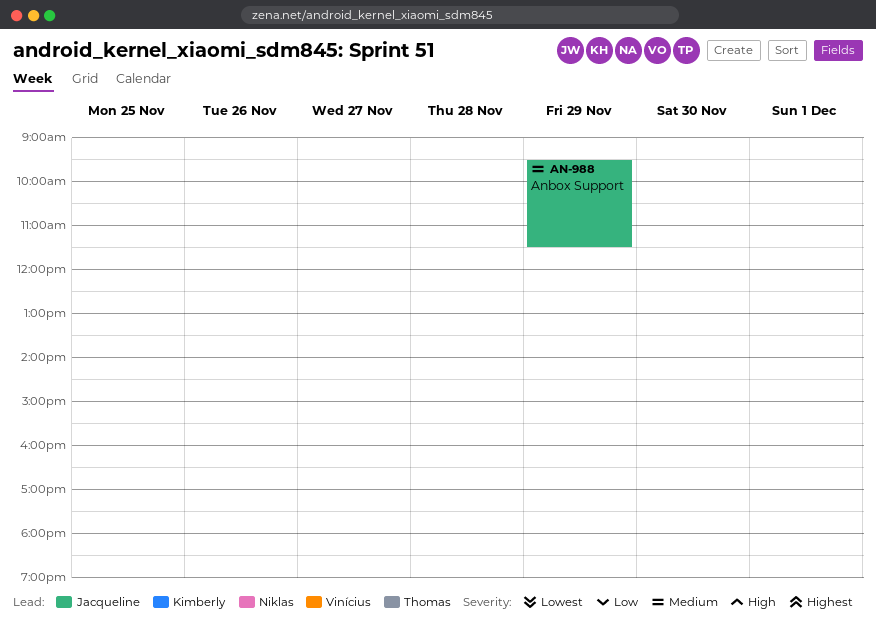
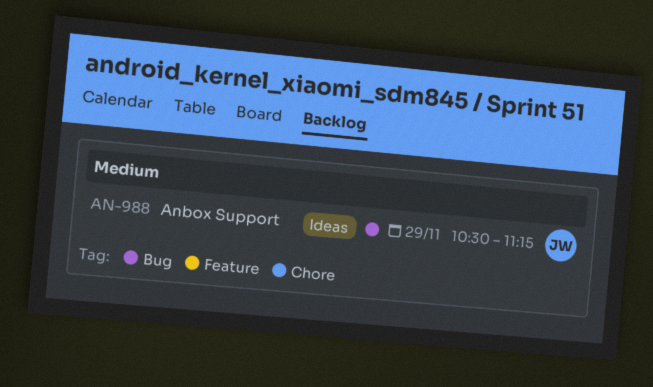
AN-988, begins: 09:30 -> 10:30
AN-988, ends: 11:30 -> 11:15

